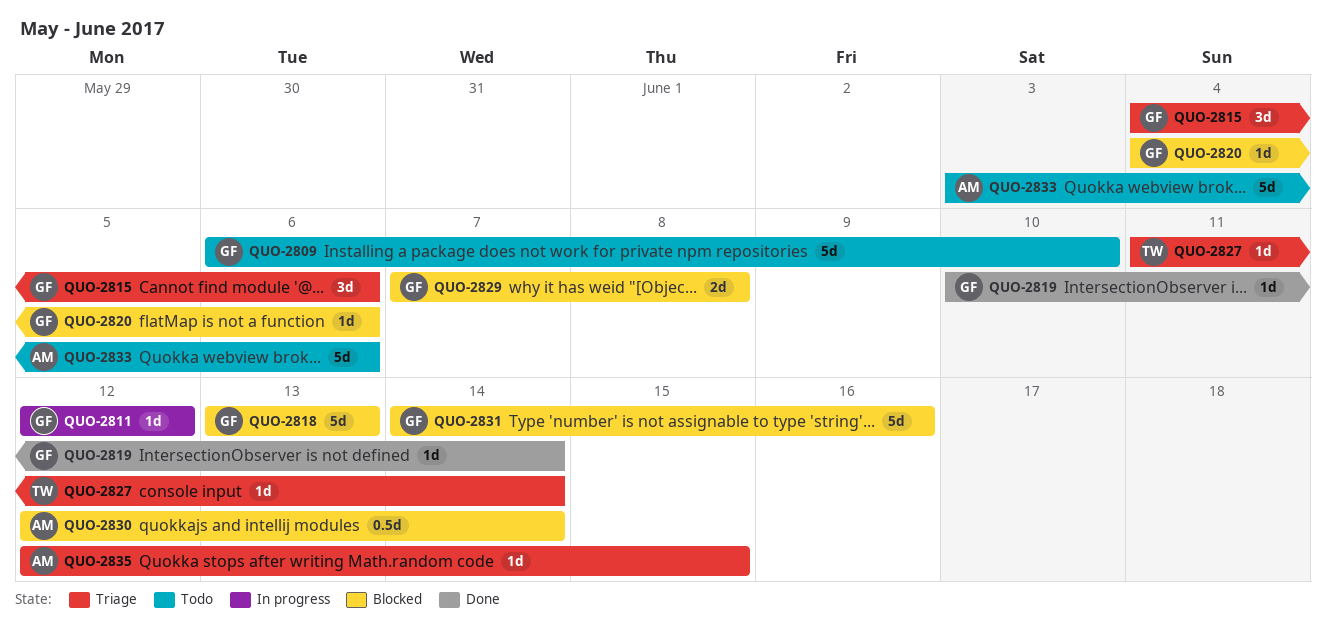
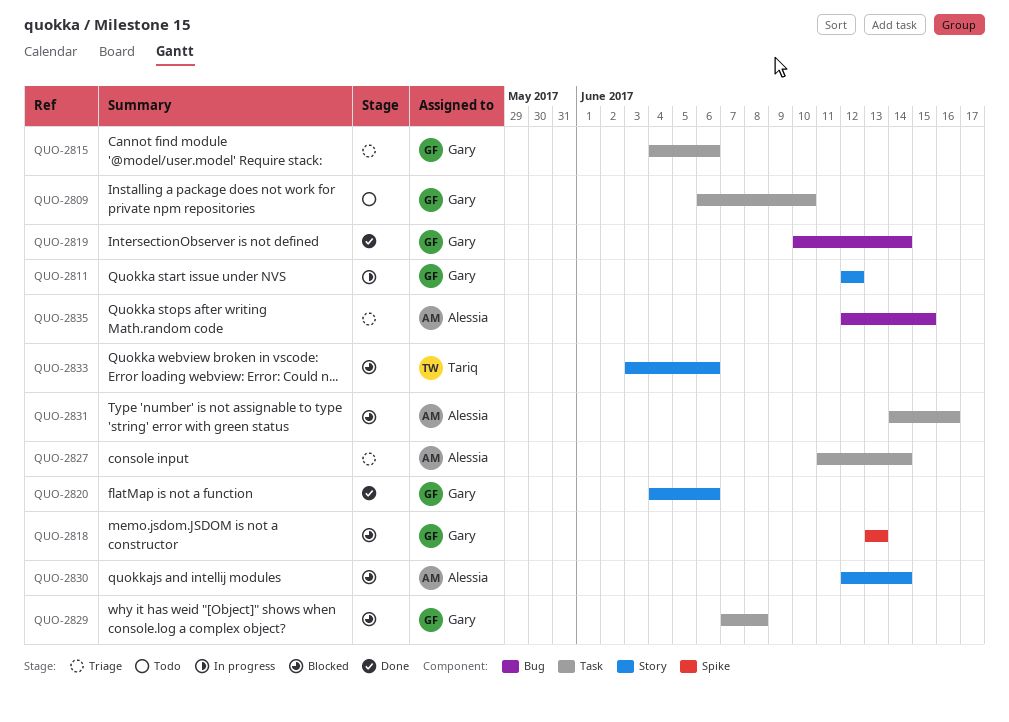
QUO-2820, status: Blocked -> Done
QUO-2827, owner: Tariq -> Alessia
QUO-2831, owner: Gary -> Alessia
QUO-2833, status: Todo -> Blocked
QUO-2833, owner: Alessia -> Tariq

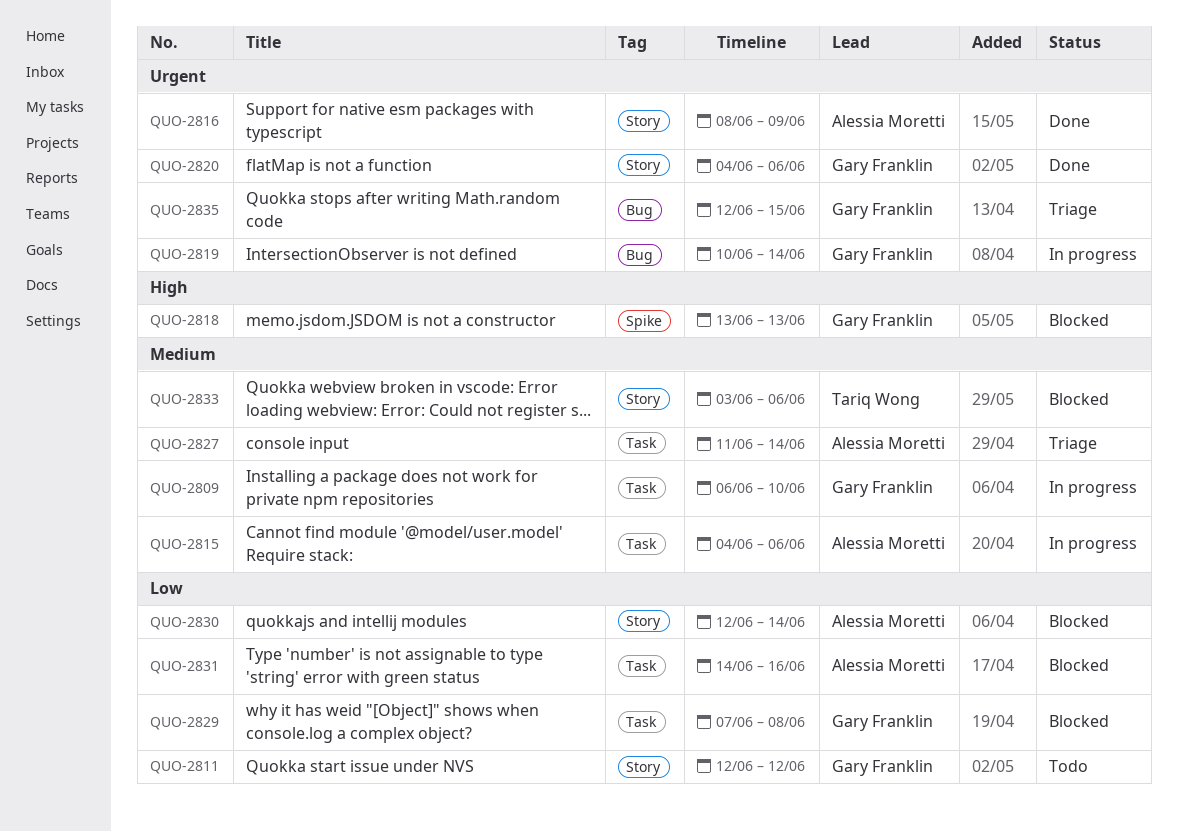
QUO-2809, status: Todo -> In progress
QUO-2811, status: In progress -> Todo
QUO-2815, status: Triage -> In progress
QUO-2815, owner: Gary Franklin -> Alessia Moretti
QUO-2816: none -> present
QUO-2819, status: Done -> In progress
QUO-2835, owner: Alessia Moretti -> Gary Franklin

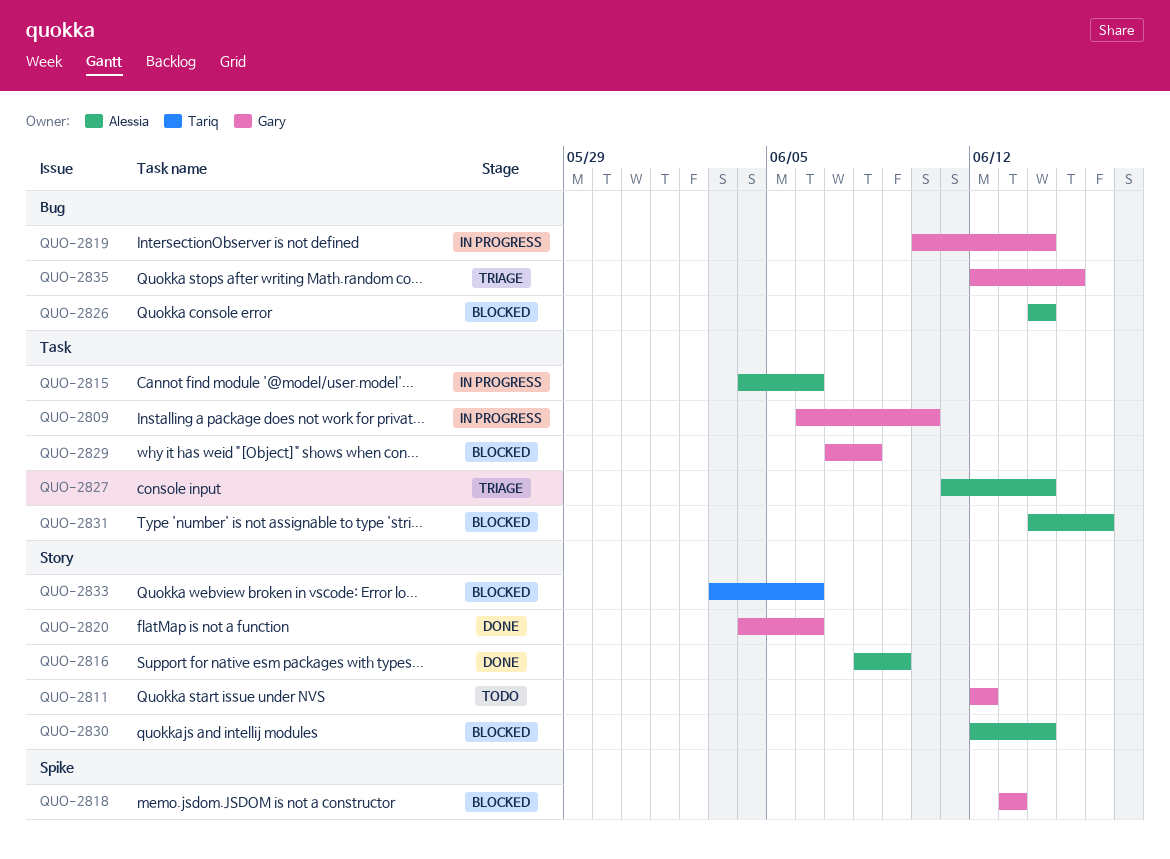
QUO-2826: none -> present

